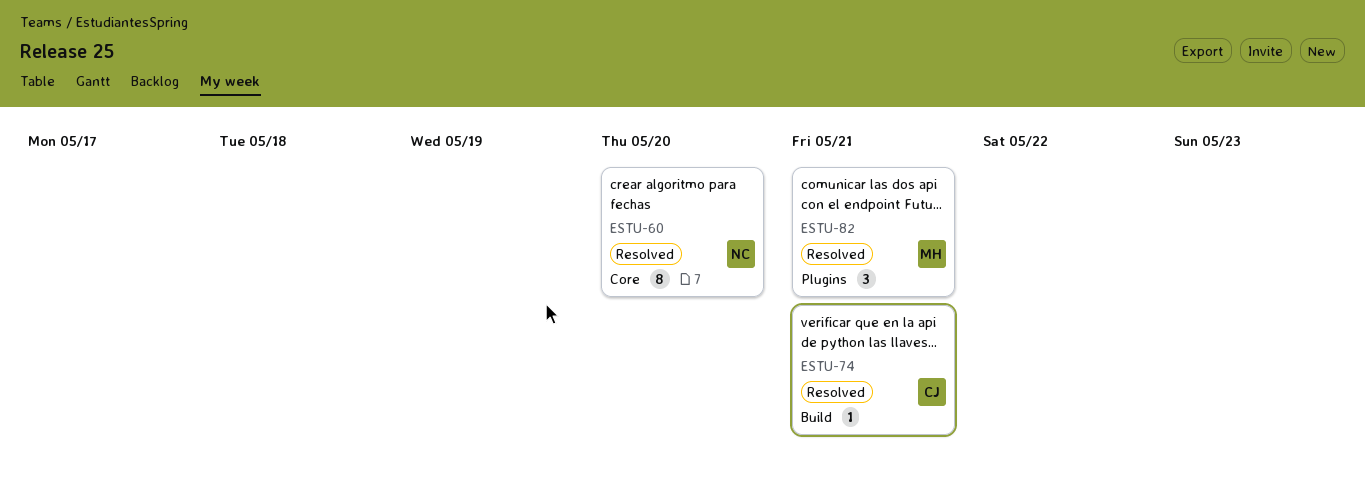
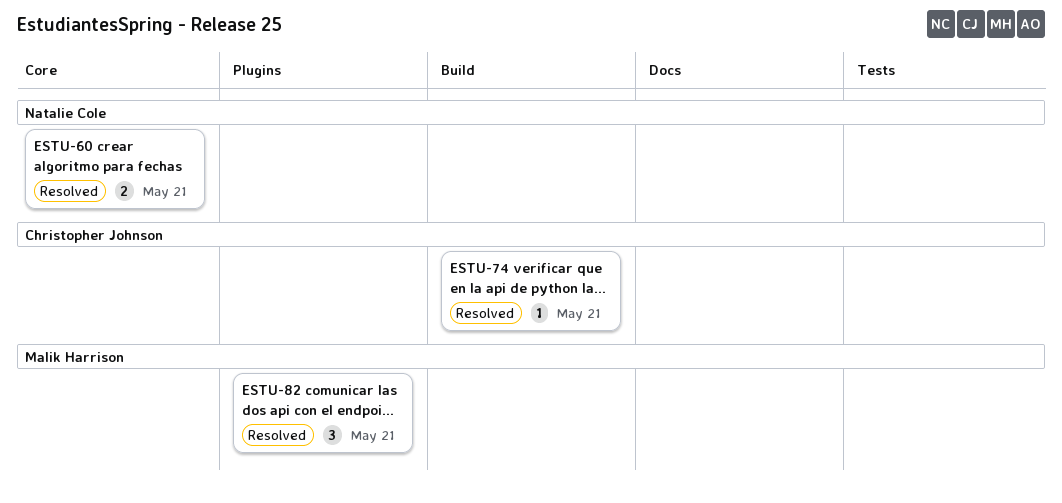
ESTU-60, estimate: 8 -> 2
ESTU-60, due: May 20 -> May 21

